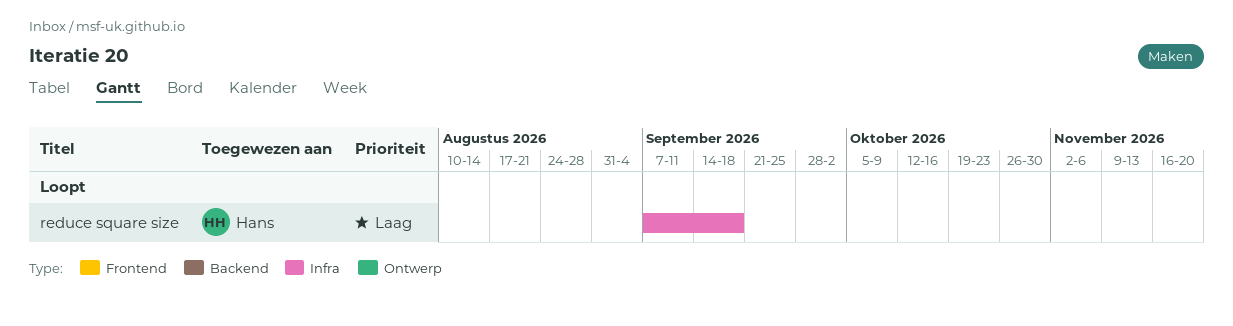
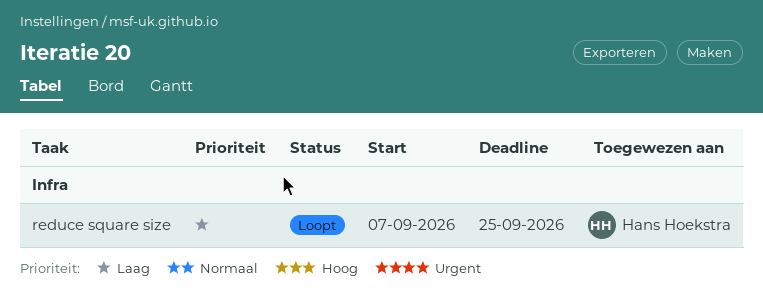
reduce square size, due: Sep 18 -> Sep 25

